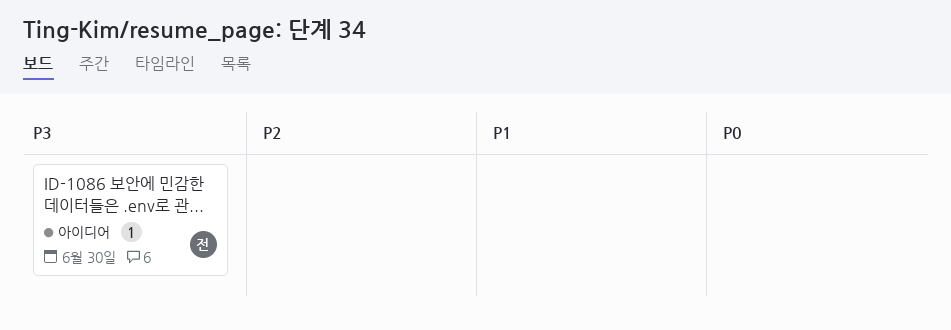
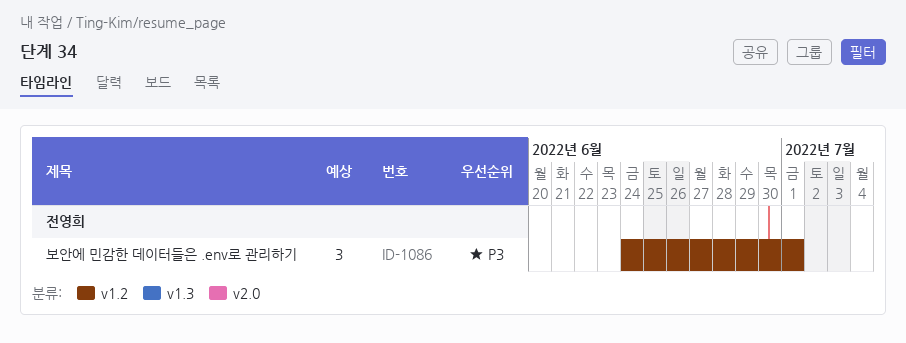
ID-1086, estimate: 1 -> 3
ID-1086, due: Jun 30 -> Jul 1

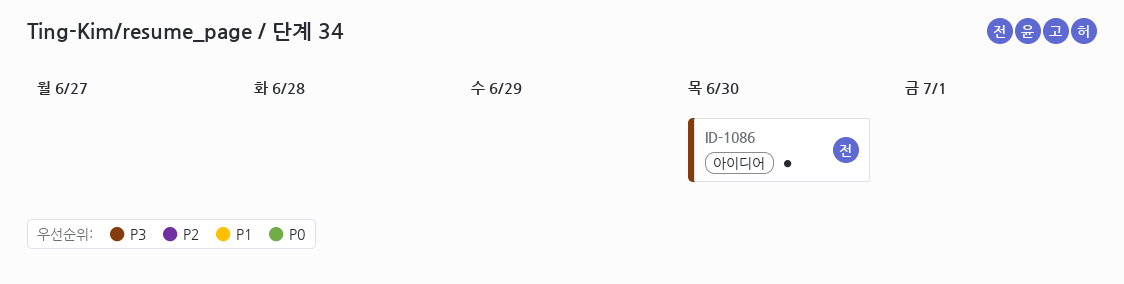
ID-1086, estimate: 3 -> 1
ID-1086, due: Jul 1 -> Jun 30

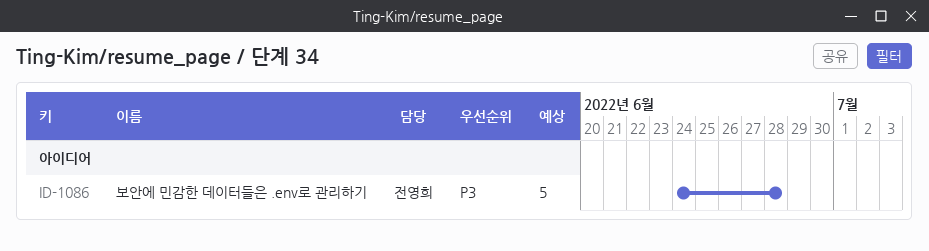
ID-1086, estimate: 1 -> 5
ID-1086, due: Jun 30 -> Jun 28

